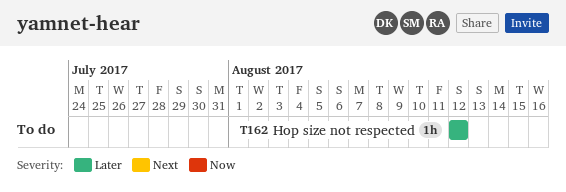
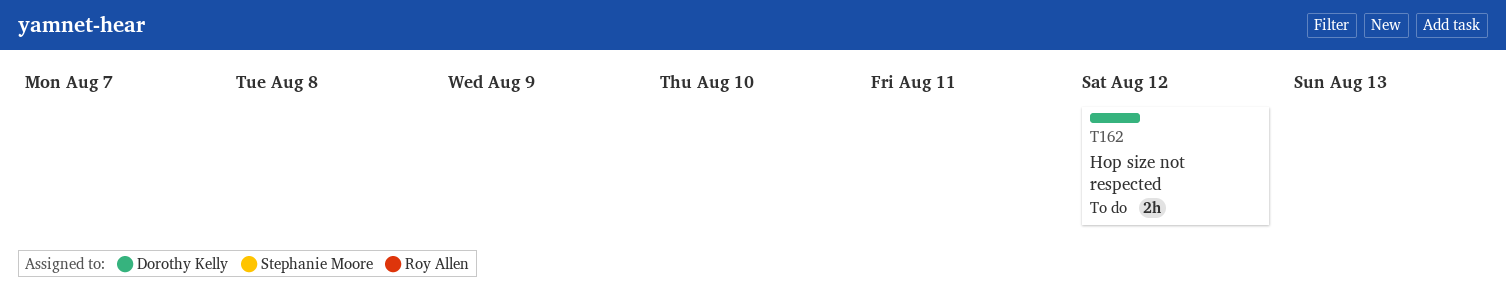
T162, estimate: 1h -> 2h

